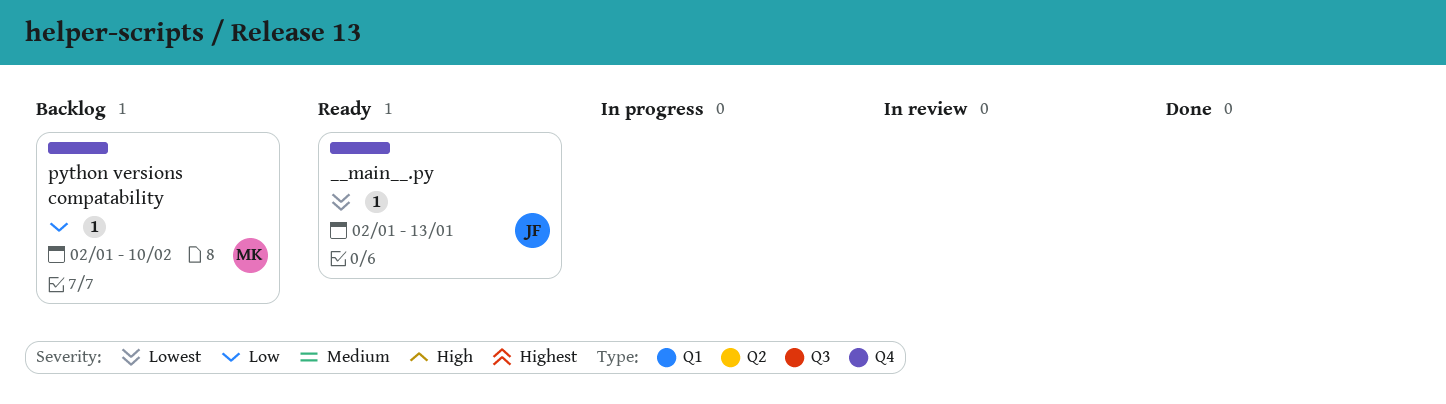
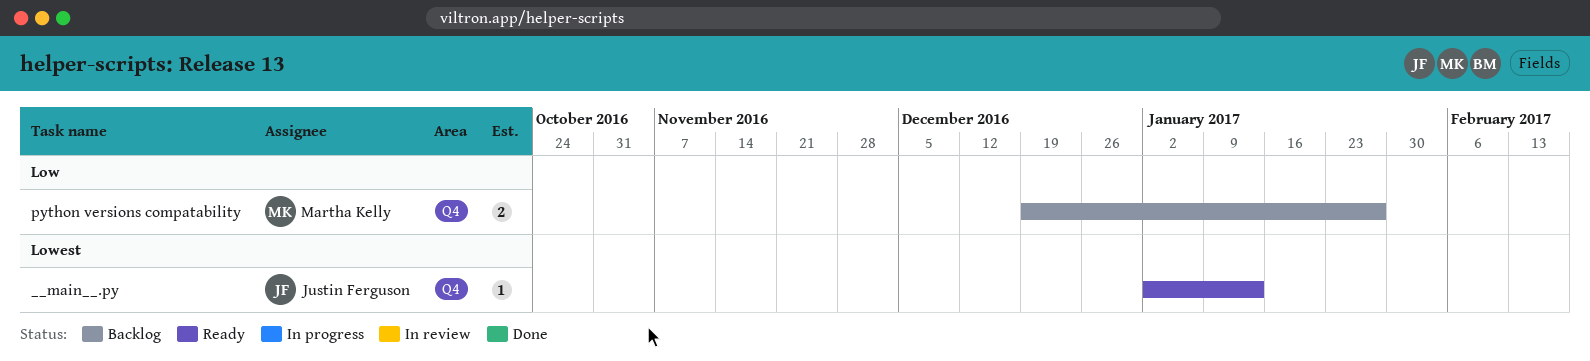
python versions compatability, estimate: 1 -> 2
python versions compatability, start: Jan 2 -> Dec 19
python versions compatability, due: Feb 10 -> Jan 27

